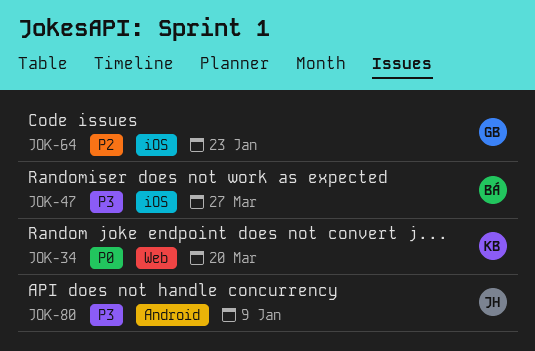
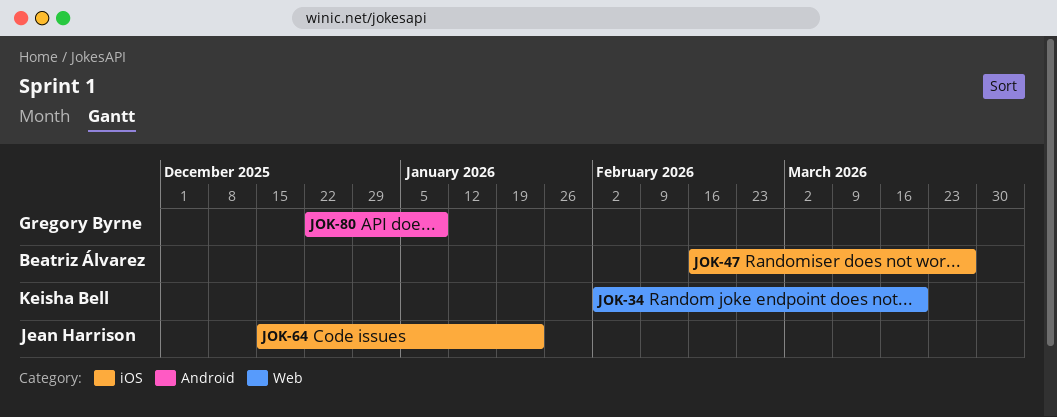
JOK-64, owner: Gregory Byrne -> Jean Harrison
JOK-80, owner: Jean Harrison -> Gregory Byrne

